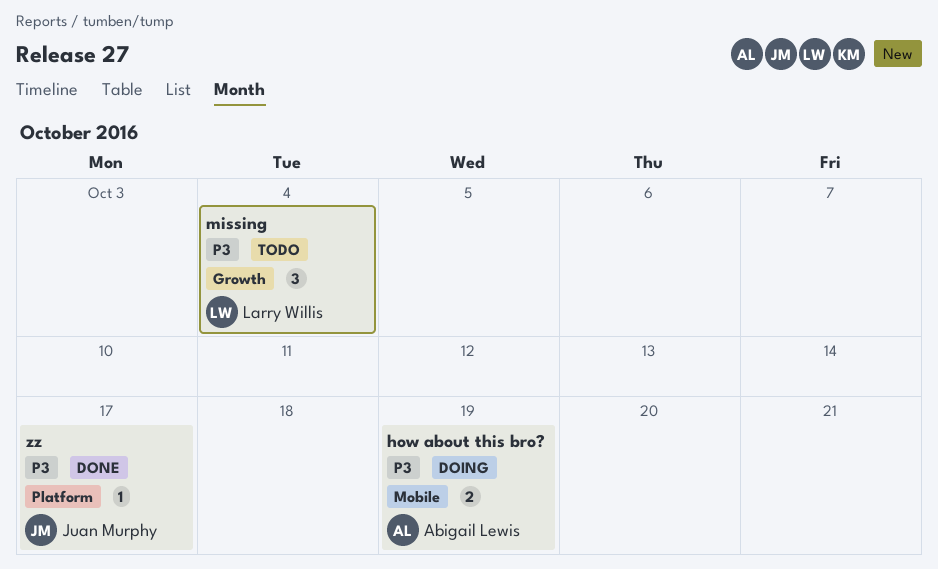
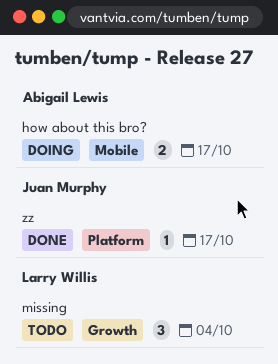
how about this bro?, due: Oct 19 -> Oct 17

